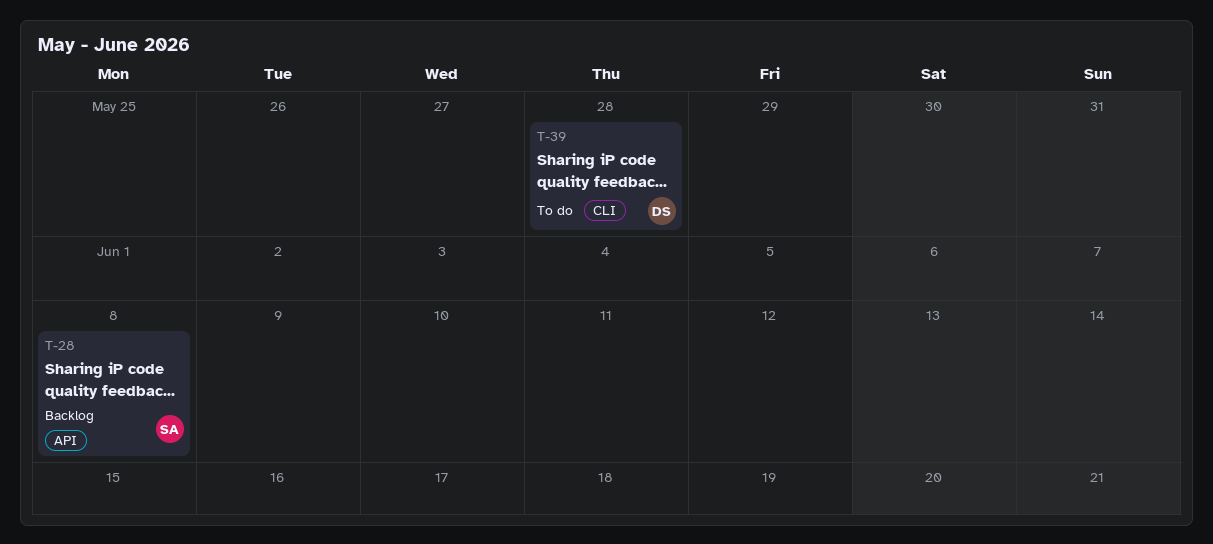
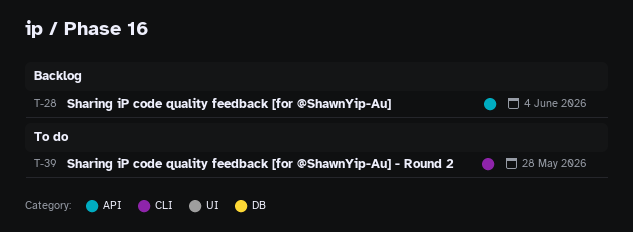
T-28, due: Jun 8 -> Jun 4

